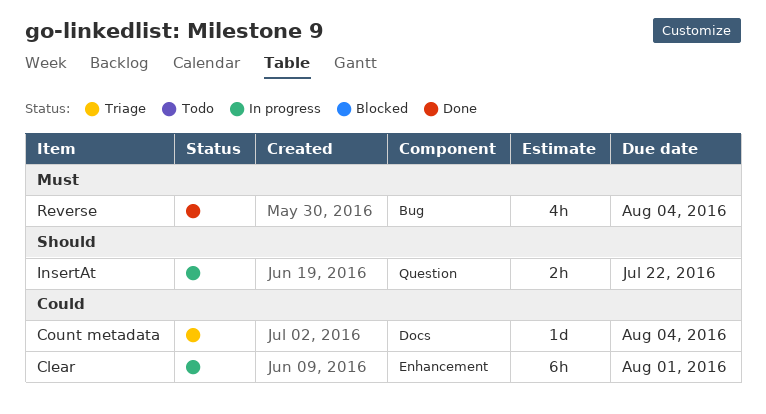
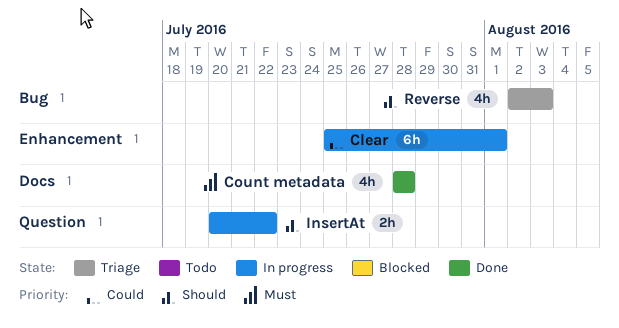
Count metadata, status: Triage -> Done
Count metadata, priority: Could -> Must
Count metadata, estimate: 1d -> 4h
Count metadata, due: Aug 4 -> Jul 28
Reverse, status: Done -> Triage
Reverse, priority: Must -> Should
Reverse, due: Aug 4 -> Aug 3

